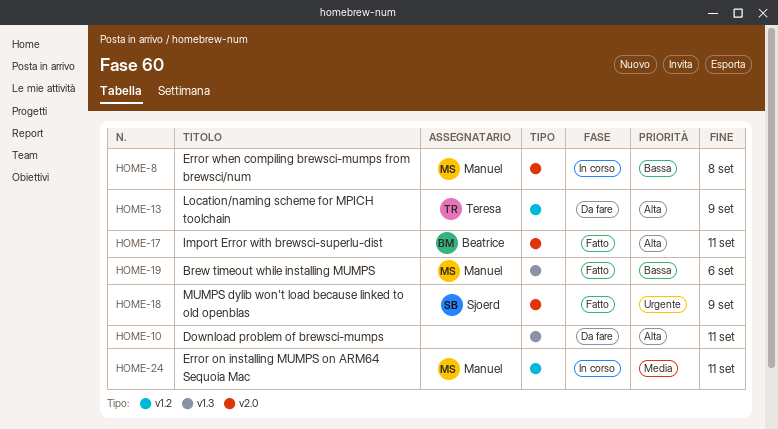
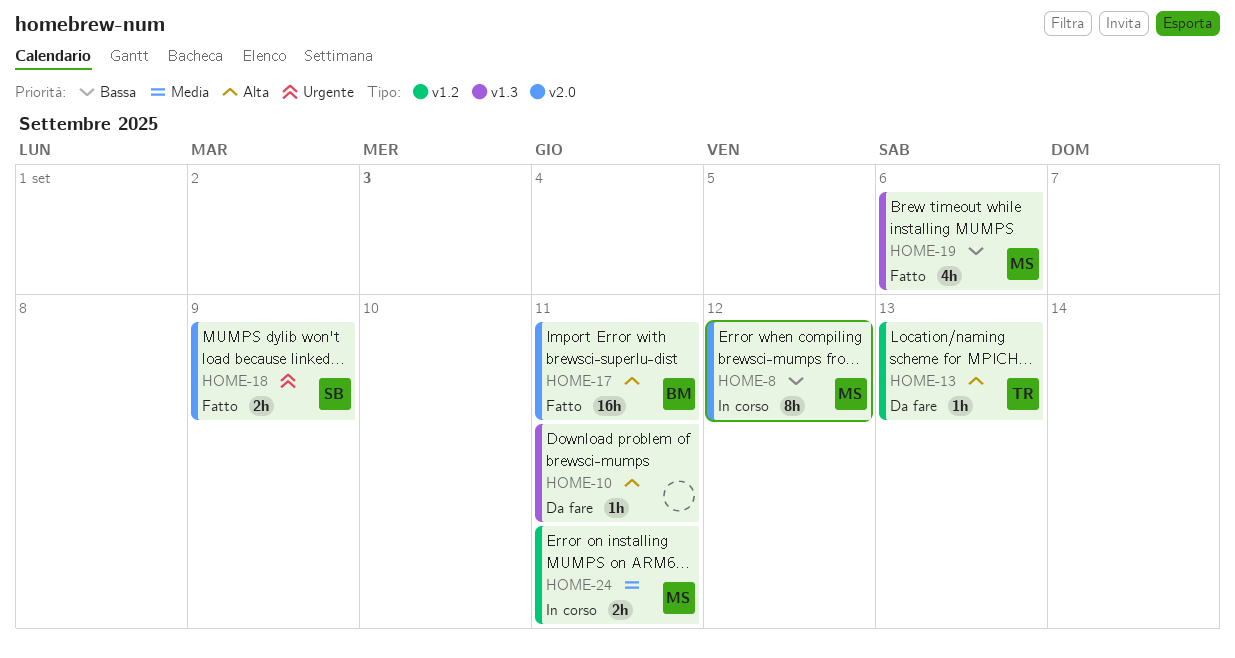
HOME-8, due: Sep 8 -> Sep 12
HOME-13, due: Sep 9 -> Sep 13

